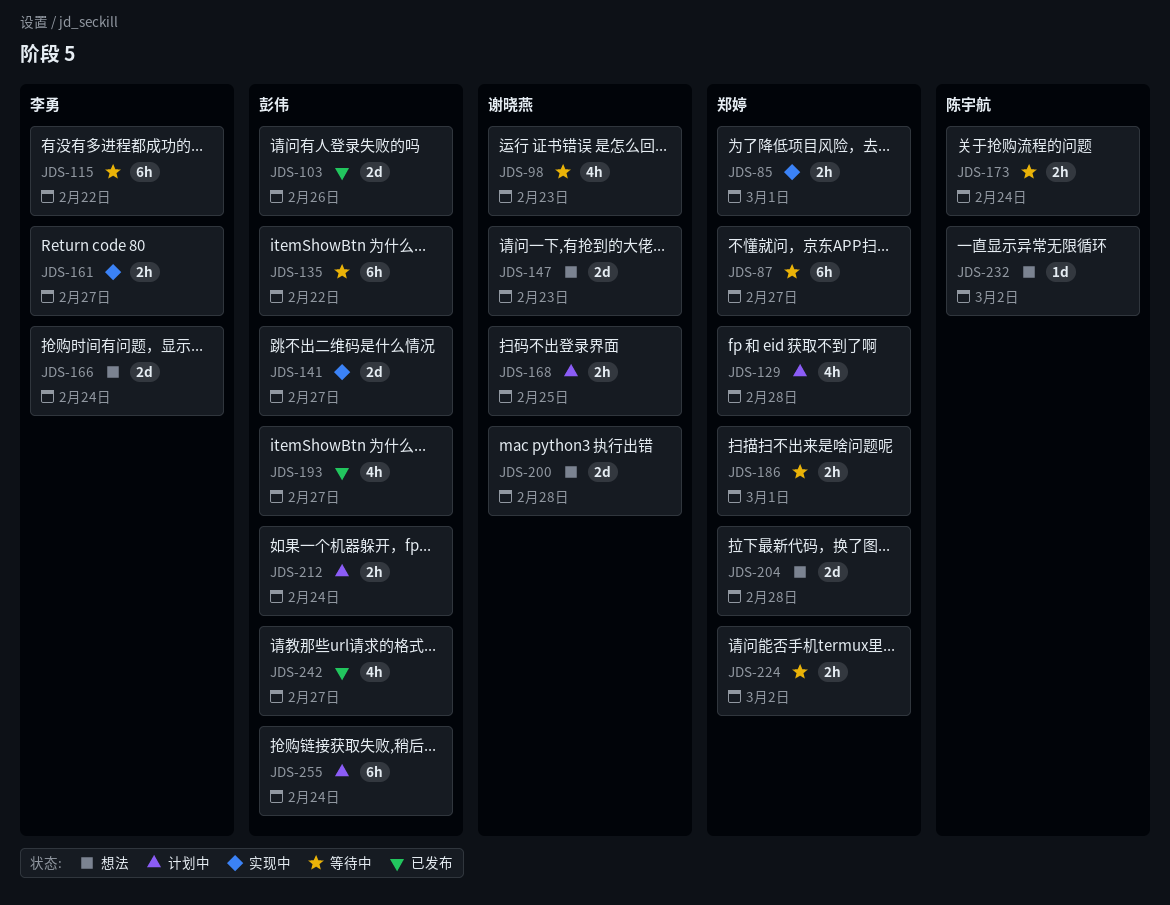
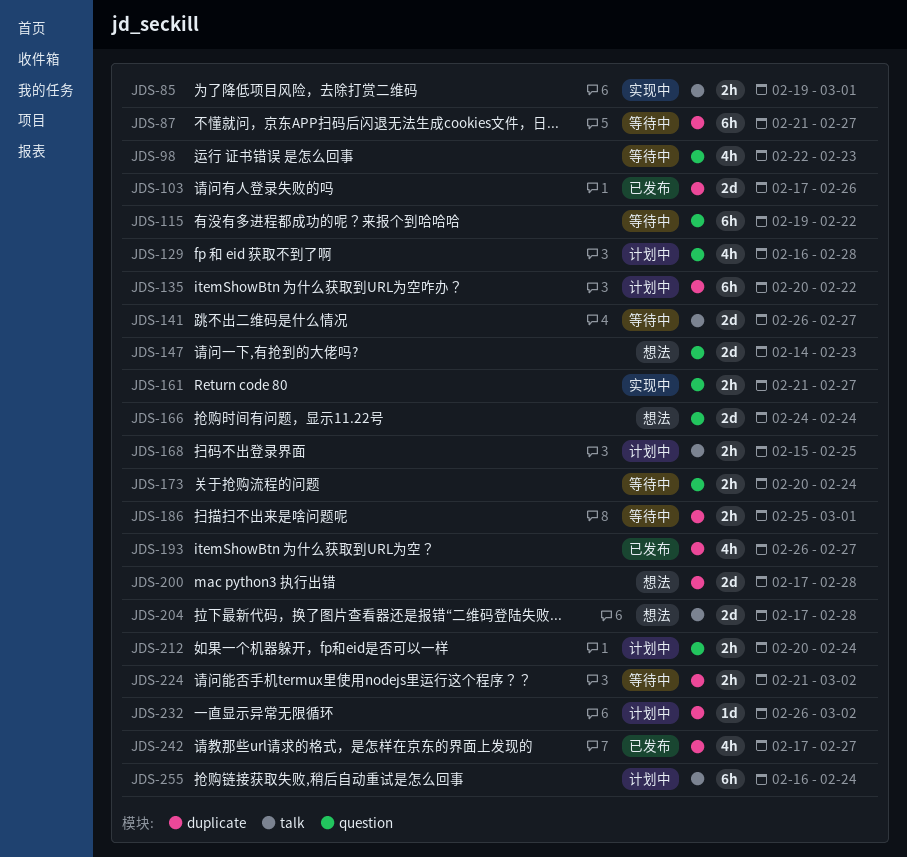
JDS-135, status: 等待中 -> 计划中
JDS-141, status: 实现中 -> 等待中
JDS-232, status: 想法 -> 计划中

